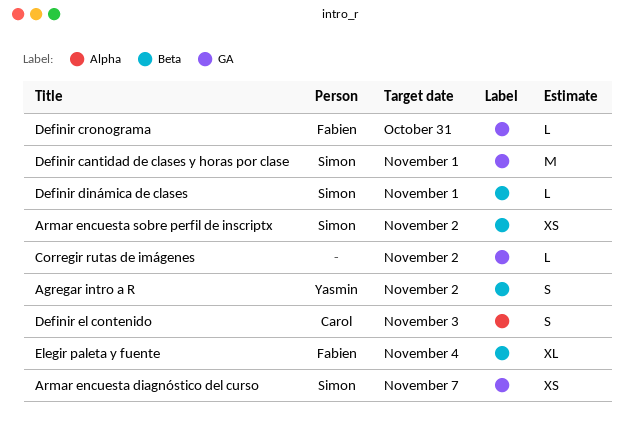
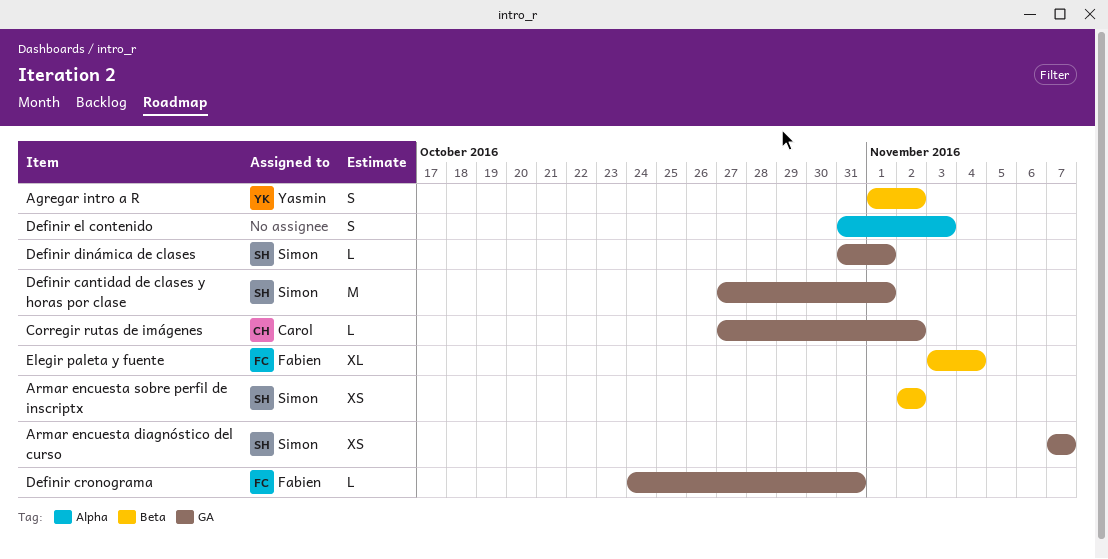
Corregir rutas de imágenes, owner: none -> Carol
Definir dinámica de clases, label: Beta -> GA
Definir el contenido, owner: Carol -> none

